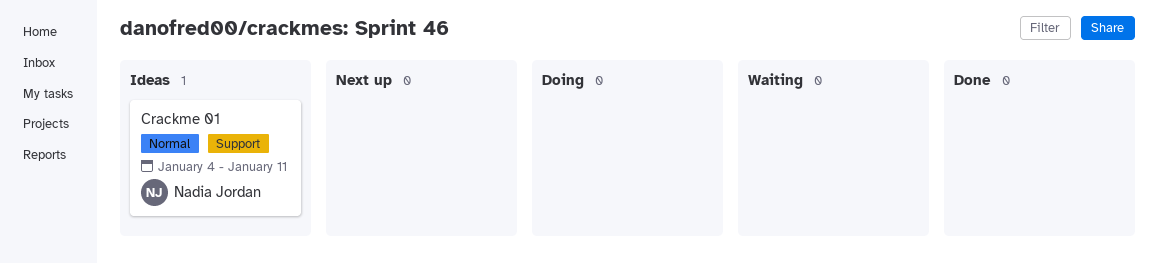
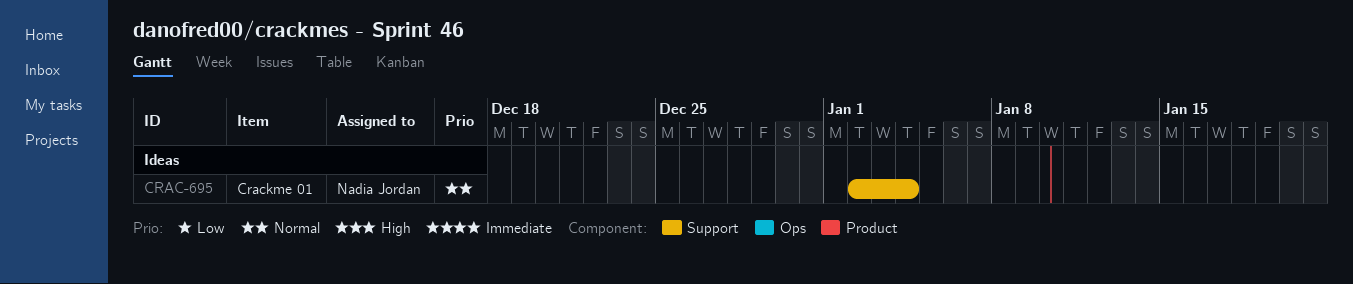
Crackme 01, start: Jan 4 -> Jan 2
Crackme 01, due: Jan 11 -> Jan 4

